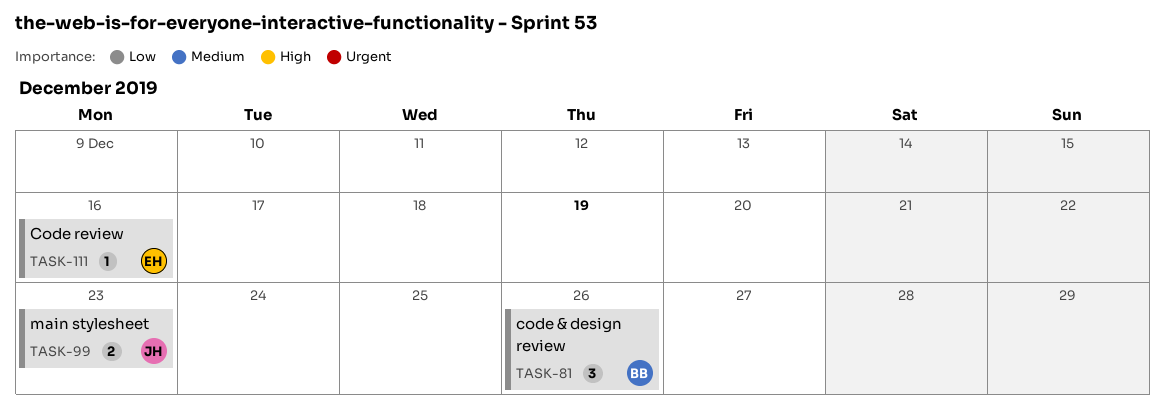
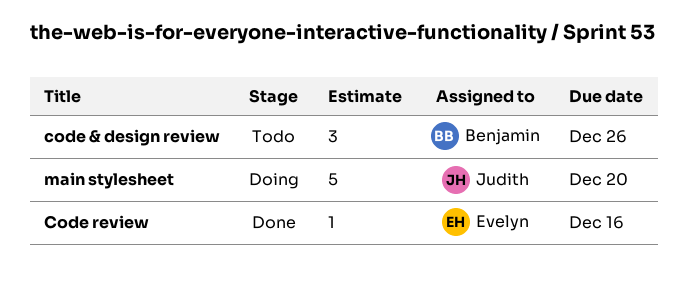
main stylesheet, estimate: 2 -> 5
main stylesheet, due: Dec 23 -> Dec 20

